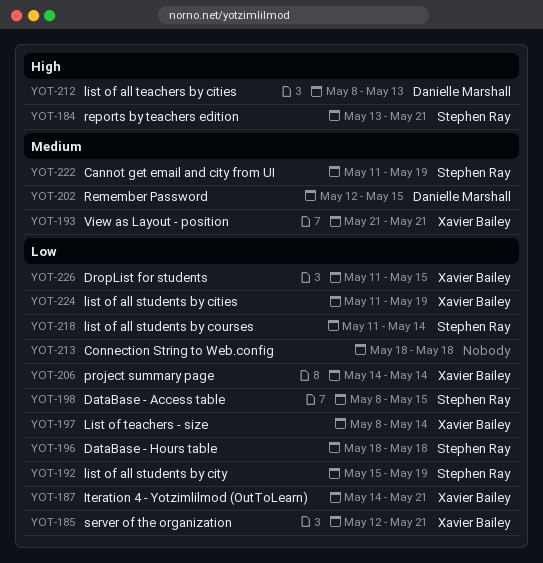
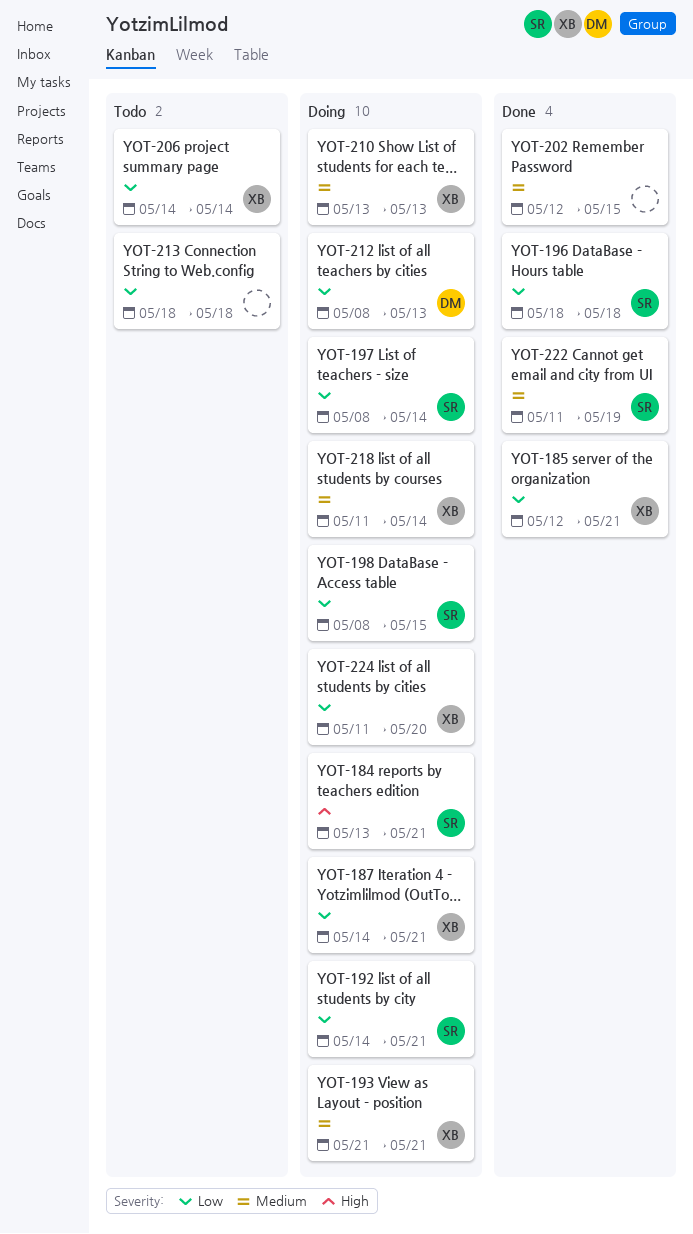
YOT-192, start: May 15 -> May 14
YOT-192, due: May 19 -> May 21
YOT-197, owner: Xavier Bailey -> Stephen Ray
YOT-202, owner: Danielle Marshall -> none
YOT-210: none -> present
YOT-212, priority: High -> Low
YOT-218, owner: Stephen Ray -> Xavier Bailey
YOT-218, priority: Low -> Medium
YOT-224, due: May 19 -> May 20
YOT-226: present -> none

